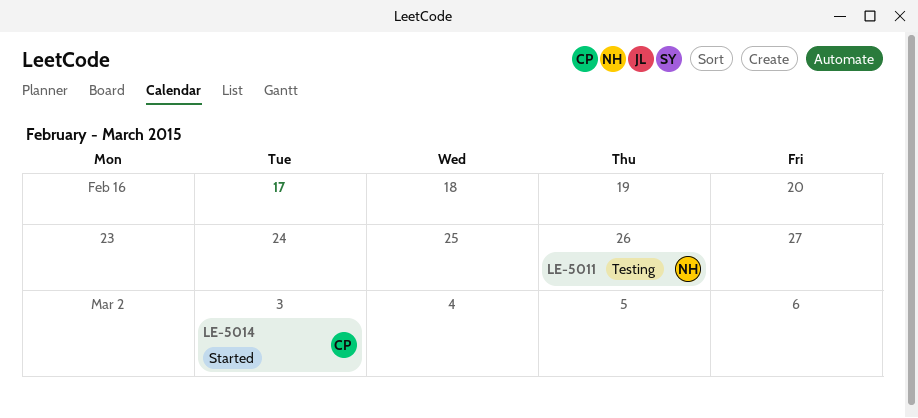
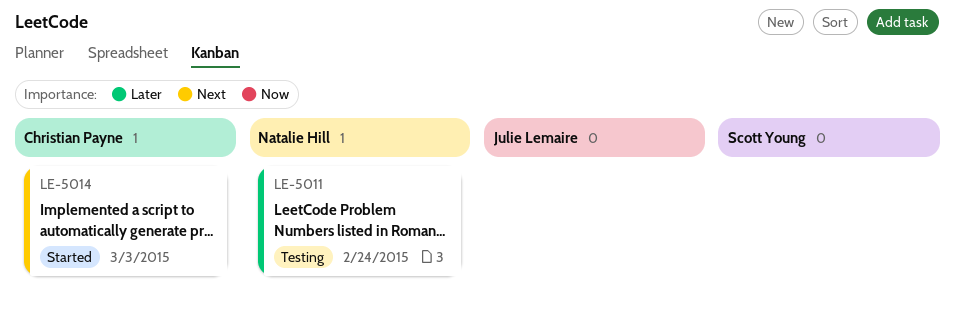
LE-5011, due: Feb 26 -> Feb 24

